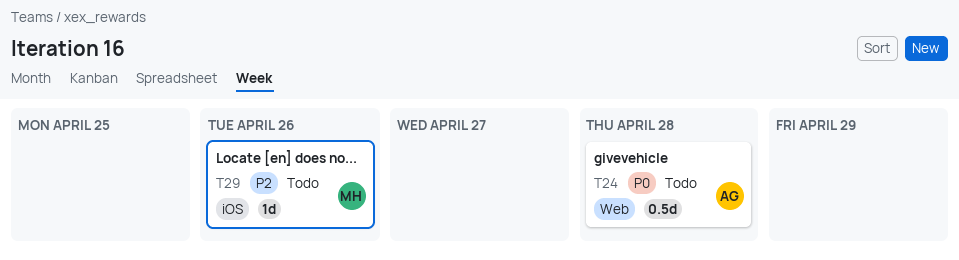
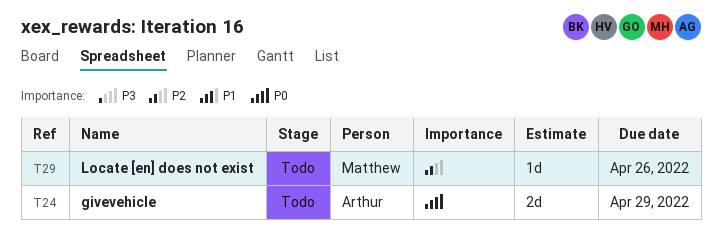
T24, estimate: 0.5d -> 2d
T24, due: Apr 28 -> Apr 29

